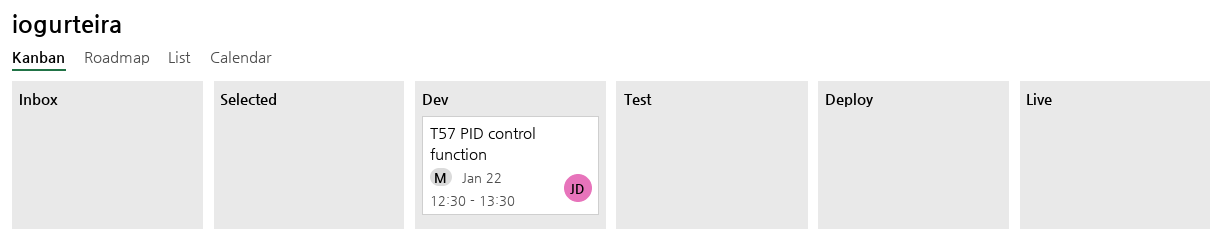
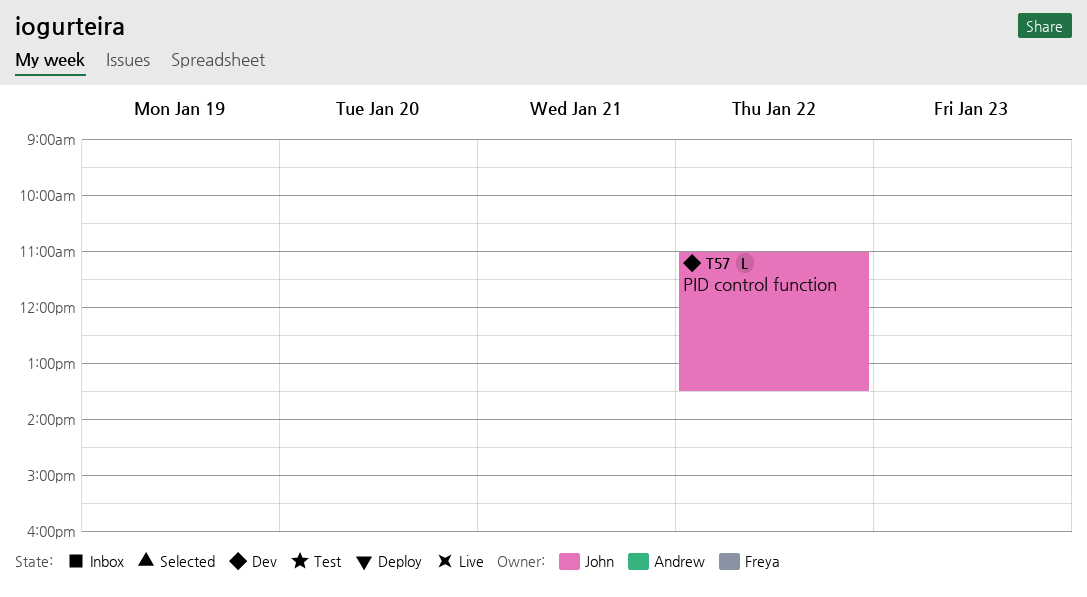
T57, estimate: M -> L
T57, begins: 12:30 -> 11:00

